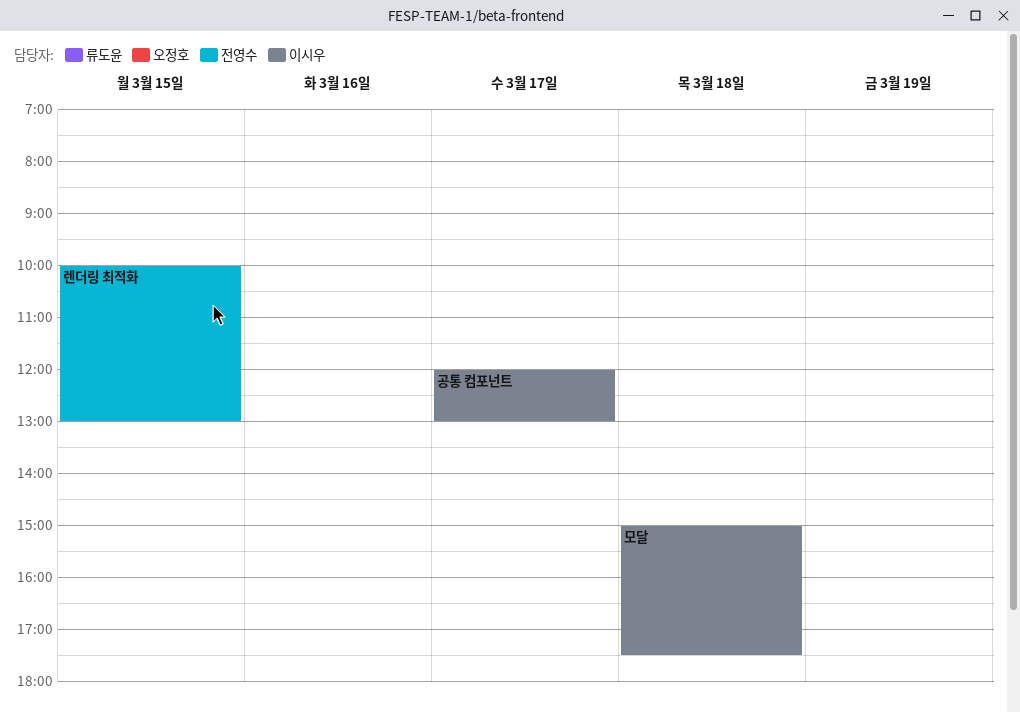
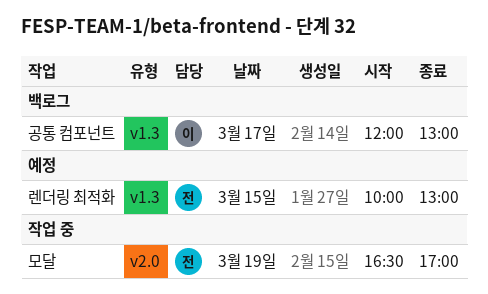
모달, owner: 이시우 -> 전영수
모달, day: Mar 18 -> Mar 19
모달, begins: 15:00 -> 16:30
모달, ends: 17:30 -> 17:00

